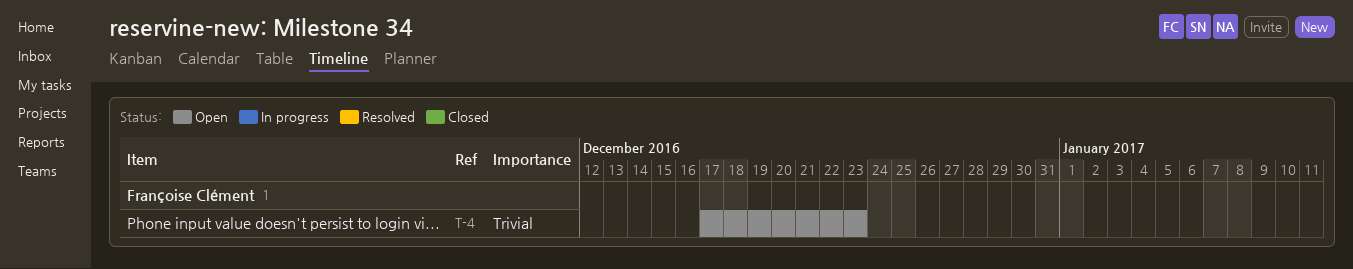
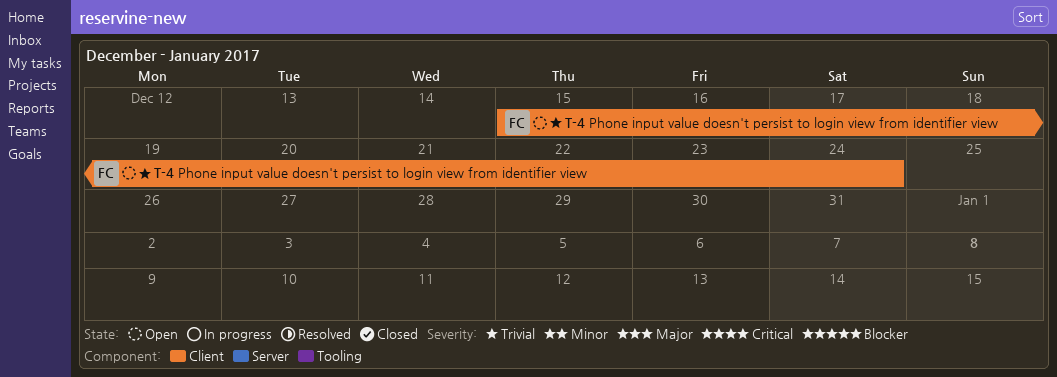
T-4, start: Dec 17 -> Dec 15
T-4, due: Dec 23 -> Dec 24

